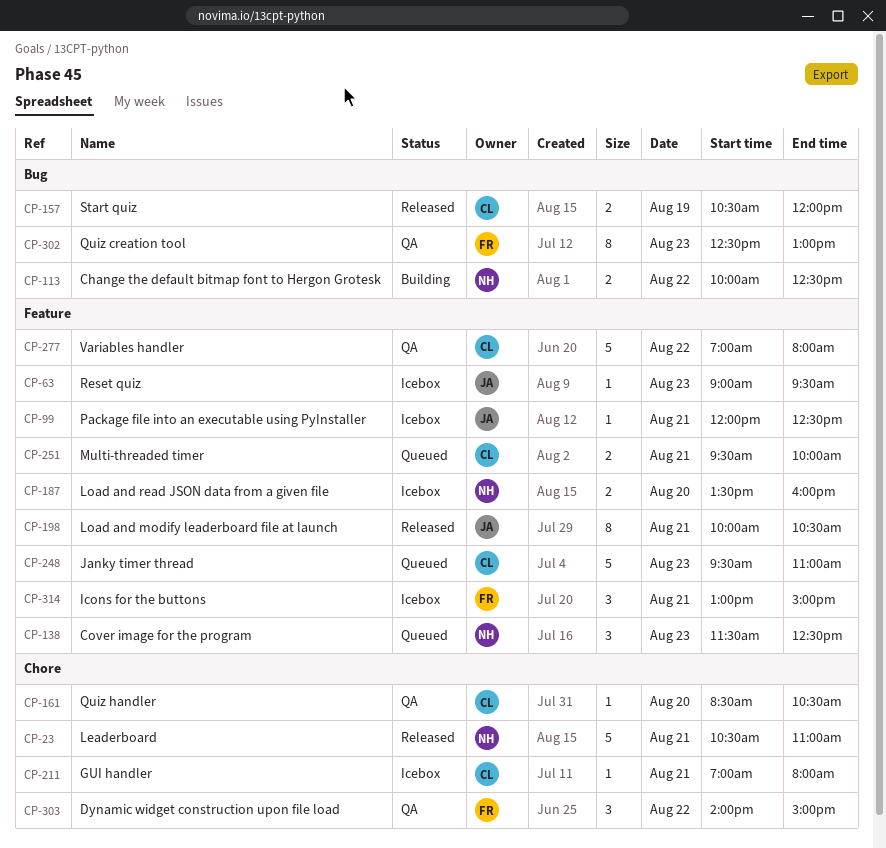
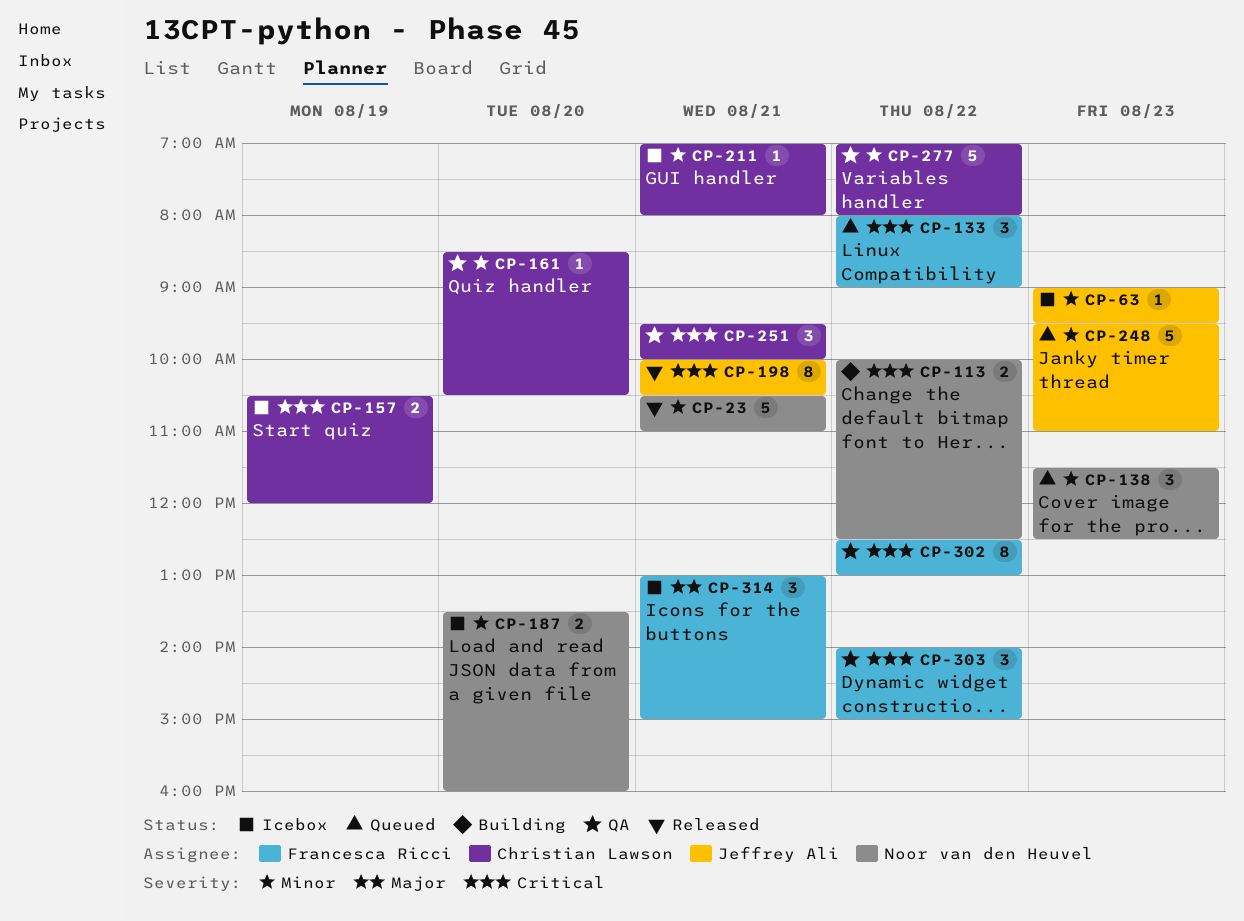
CP-99: present -> none
CP-133: none -> present
CP-157, status: Released -> Icebox
CP-248, owner: Christian Lawson -> Jeffrey Ali
CP-251, status: Queued -> QA
CP-251, estimate: 2 -> 3
CP-302, day: Aug 23 -> Aug 22

